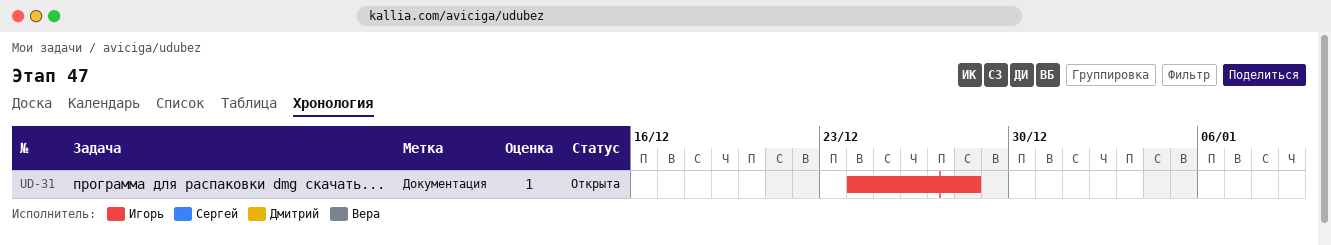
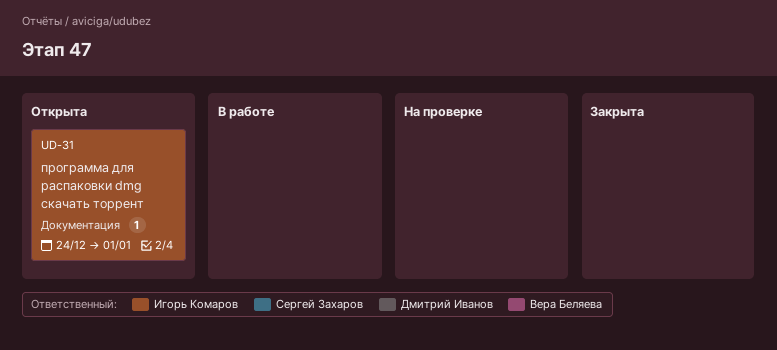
UD-31, due: Dec 28 -> Jan 1

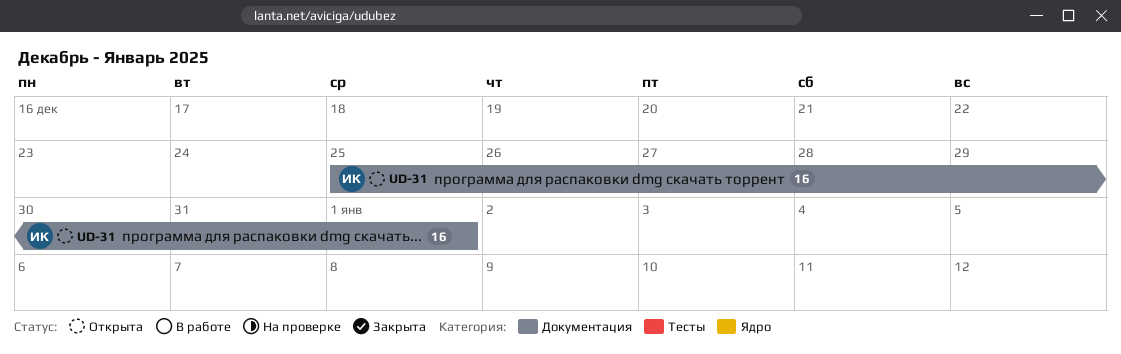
UD-31, estimate: 1 -> 16
UD-31, start: Dec 24 -> Dec 25

